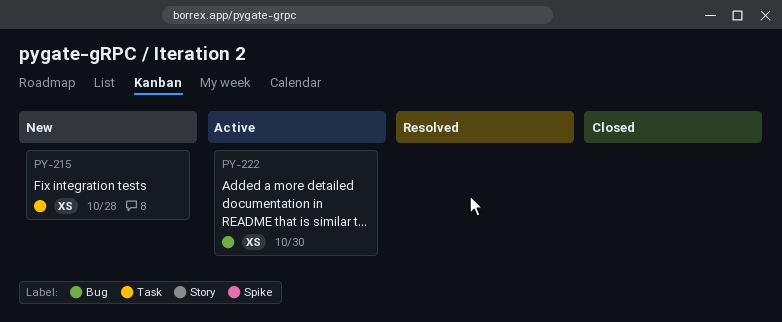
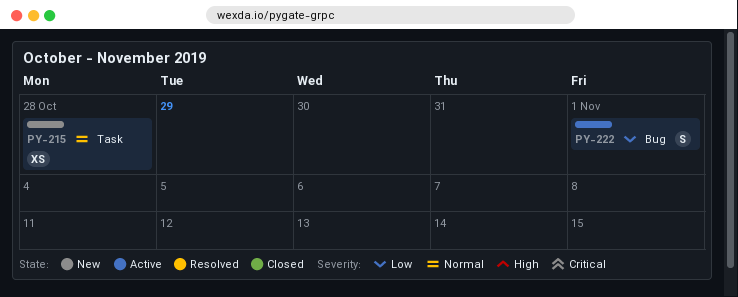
PY-222, estimate: XS -> S
PY-222, due: Oct 30 -> Nov 1

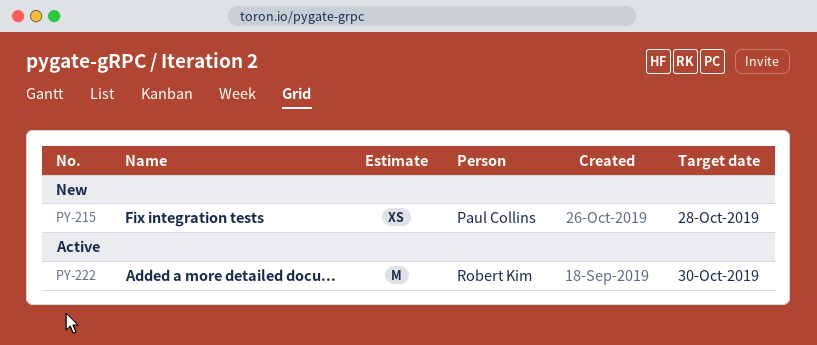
PY-222, estimate: S -> M
PY-222, due: Nov 1 -> Oct 30

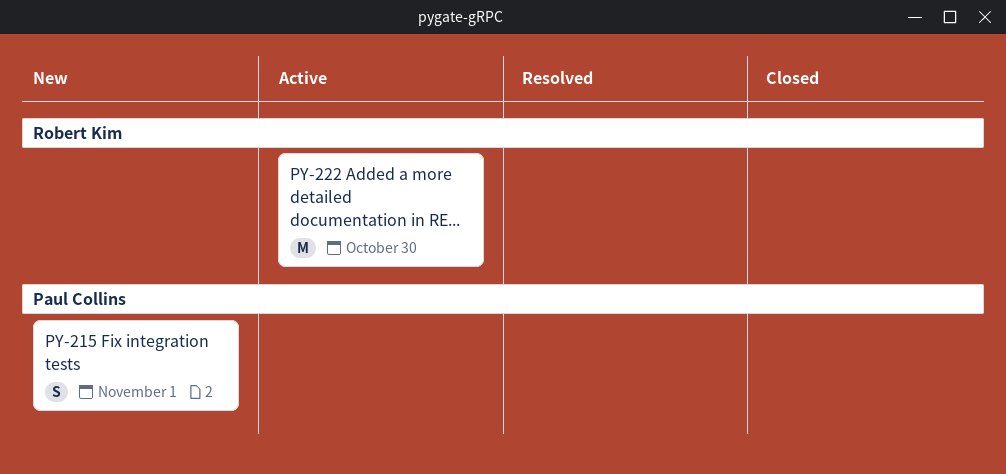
PY-215, estimate: XS -> S
PY-215, due: Oct 28 -> Nov 1

